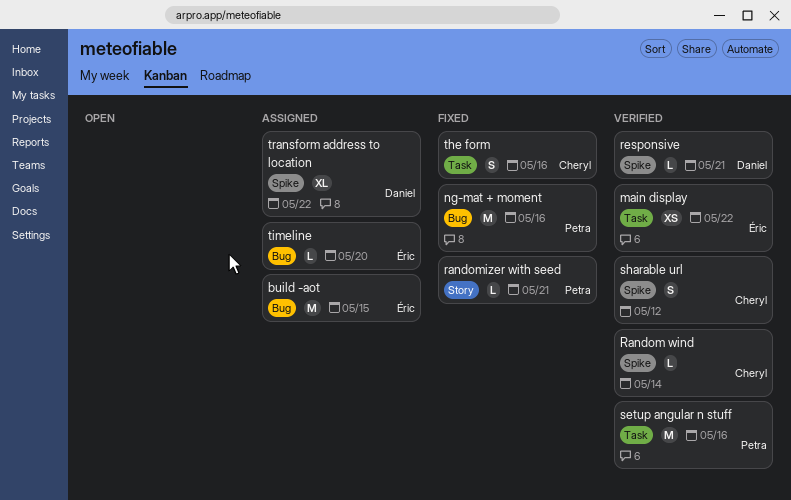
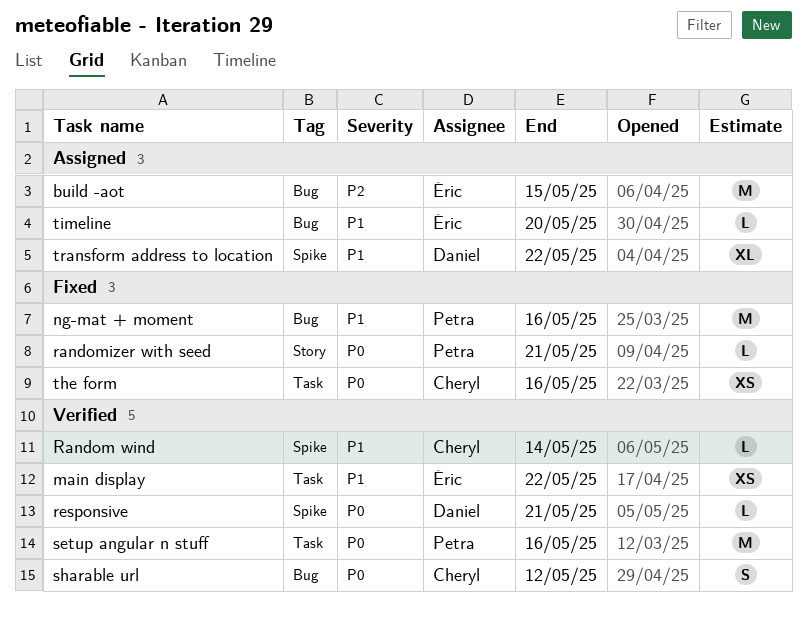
sharable url, label: Spike -> Bug
the form, estimate: S -> XS

